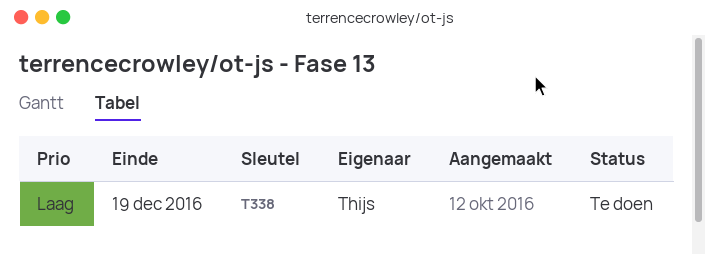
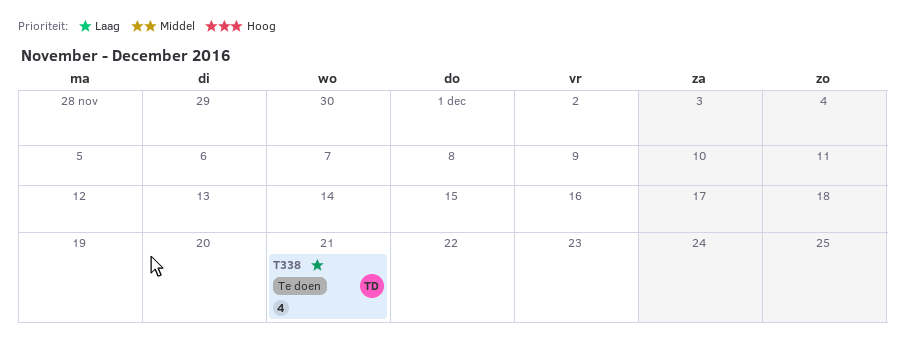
T338, due: Dec 19 -> Dec 21

